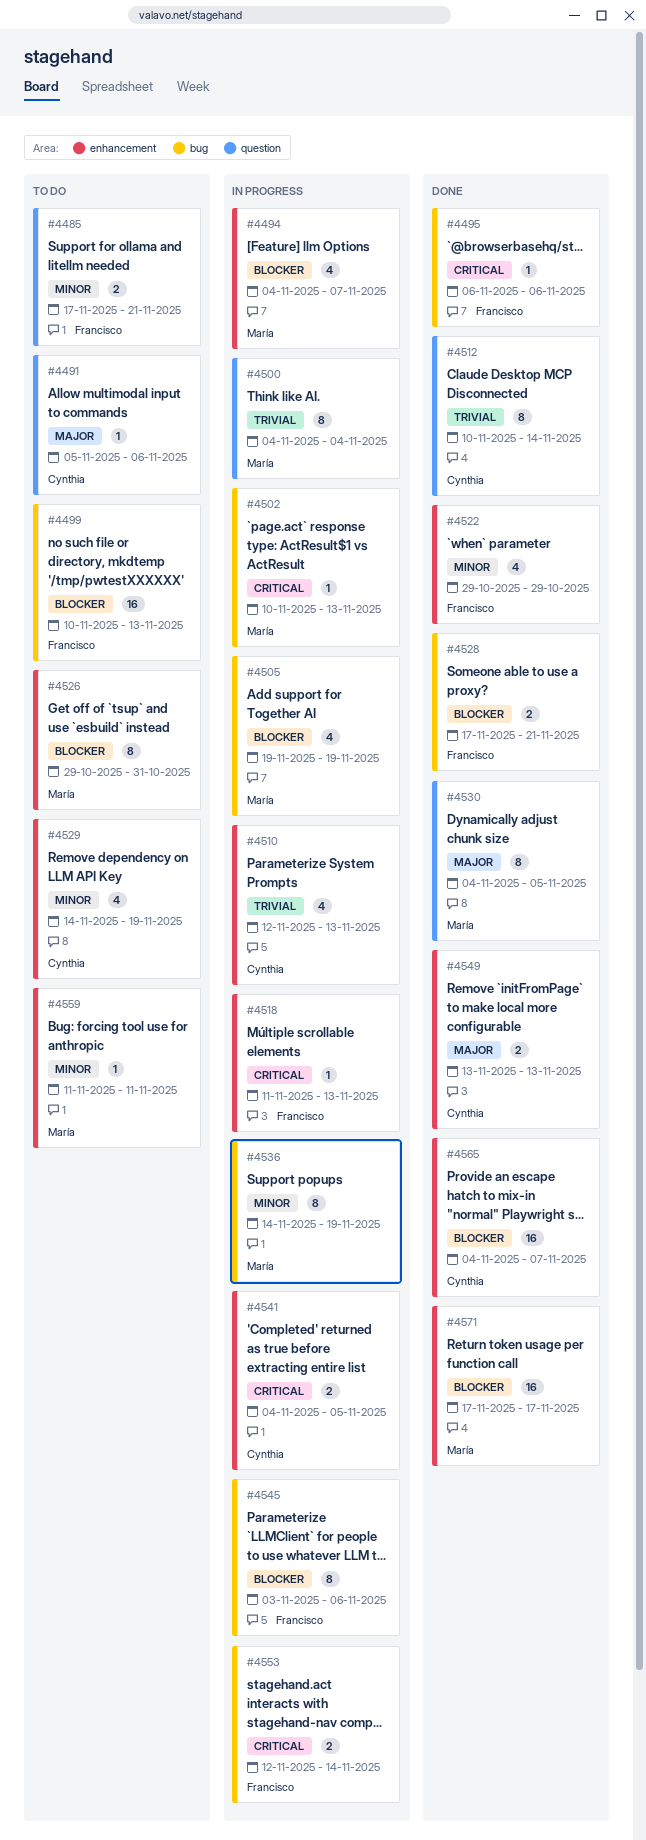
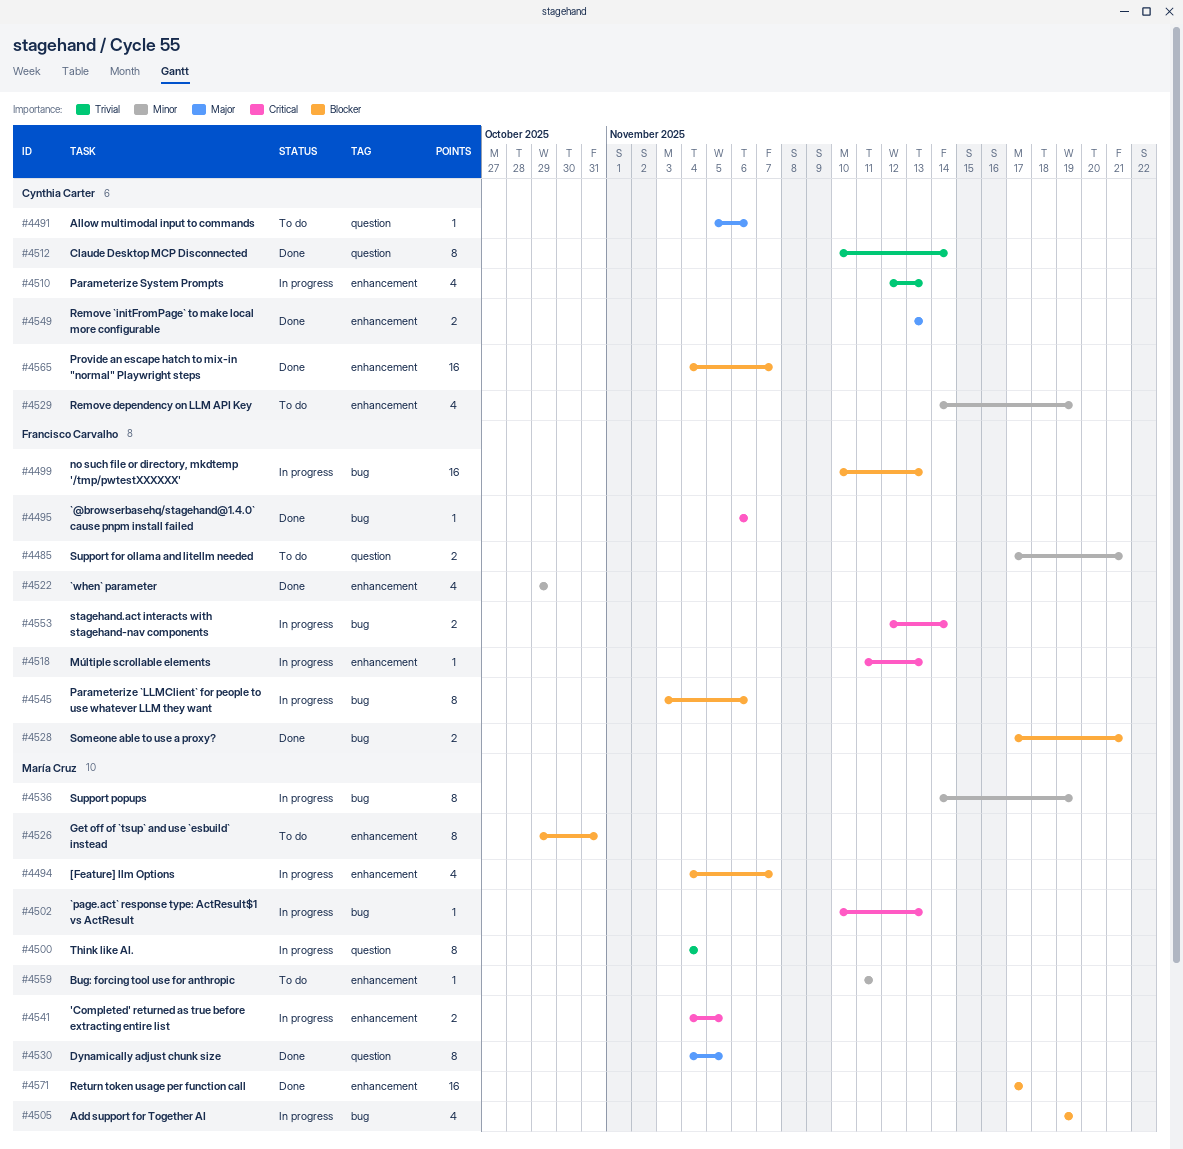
#4499, status: To do -> In progress
#4541, owner: Cynthia Carter -> María Cruz

